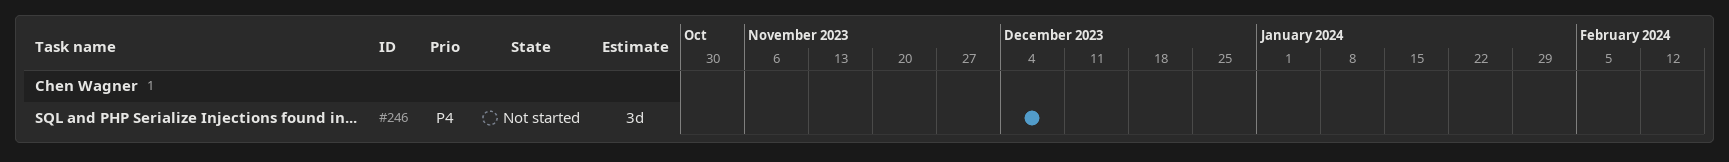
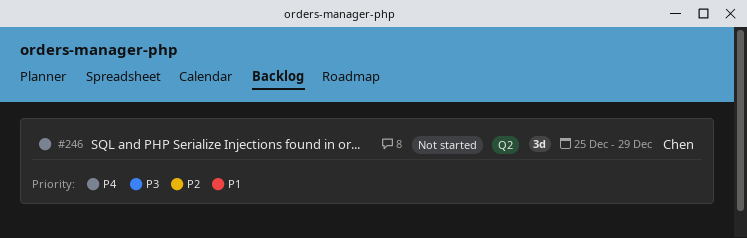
#246, start: Dec 4 -> Dec 25
#246, due: Dec 8 -> Dec 29

